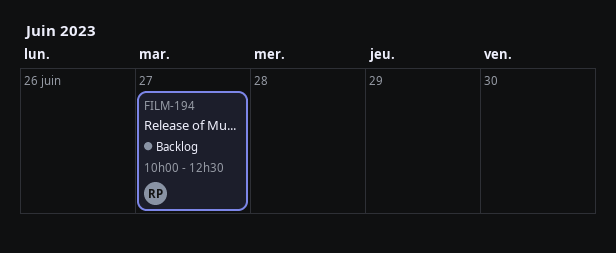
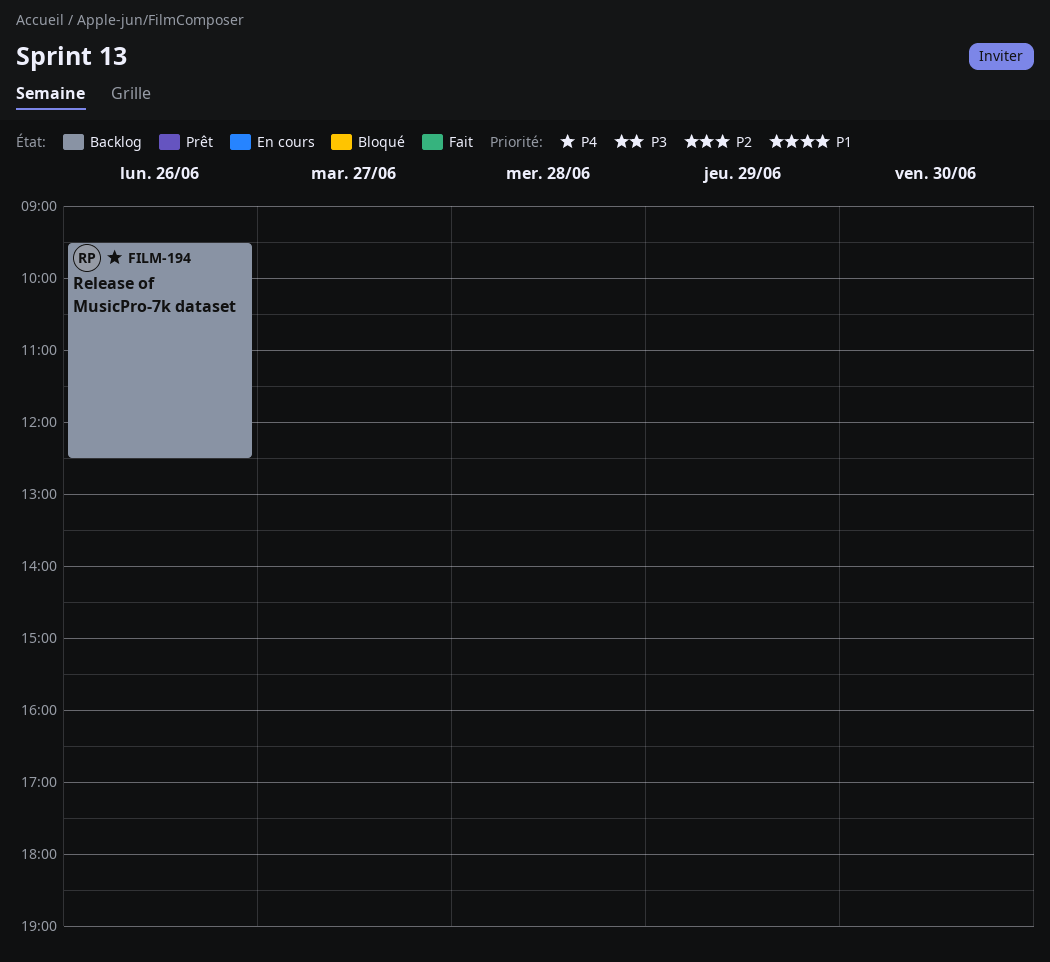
FILM-194, day: Jun 27 -> Jun 26
FILM-194, begins: 10:00 -> 09:30

